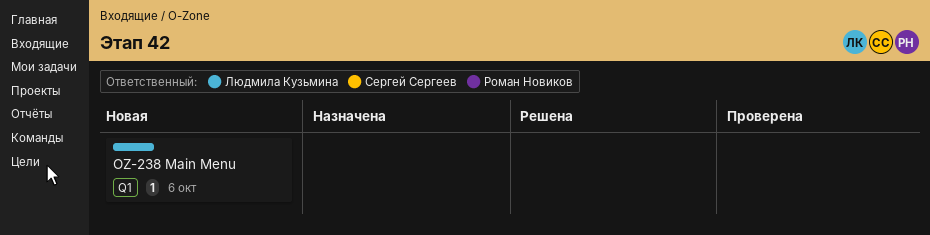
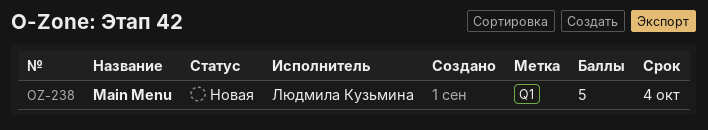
OZ-238, estimate: 1 -> 5
OZ-238, due: Oct 6 -> Oct 4

